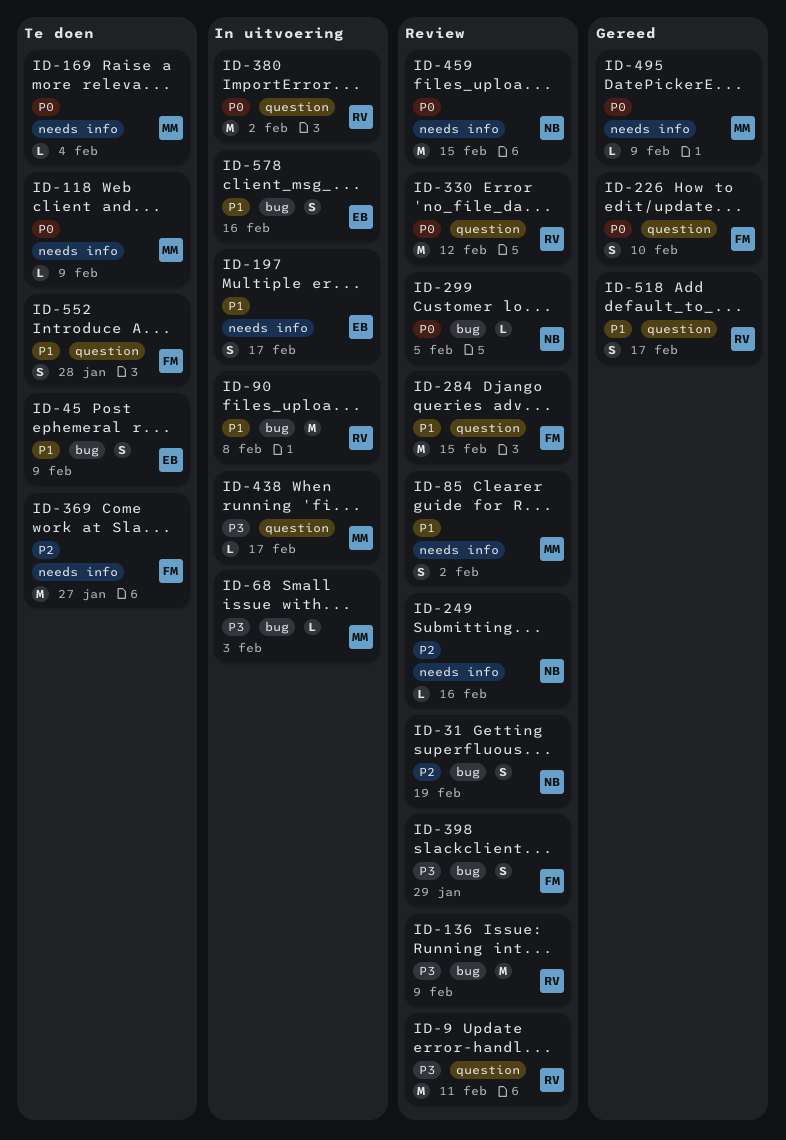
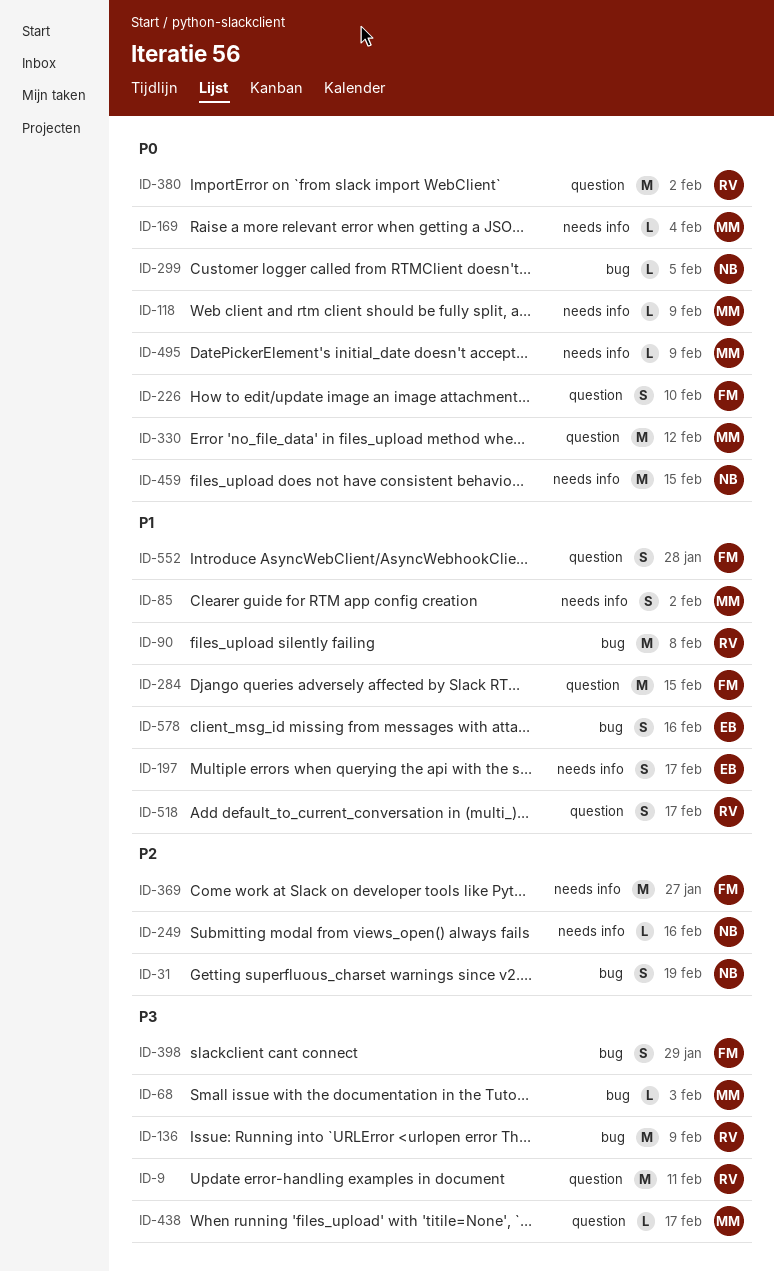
ID-45: present -> none
ID-330, owner: RV -> MM

